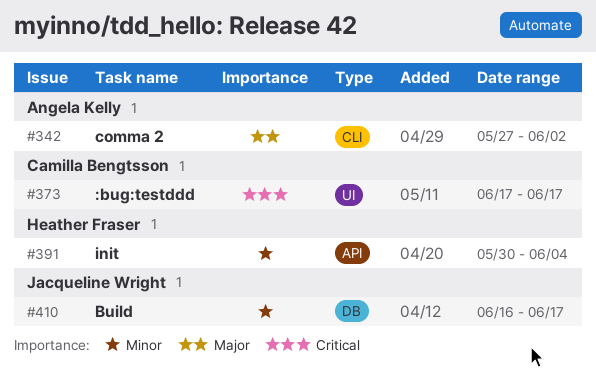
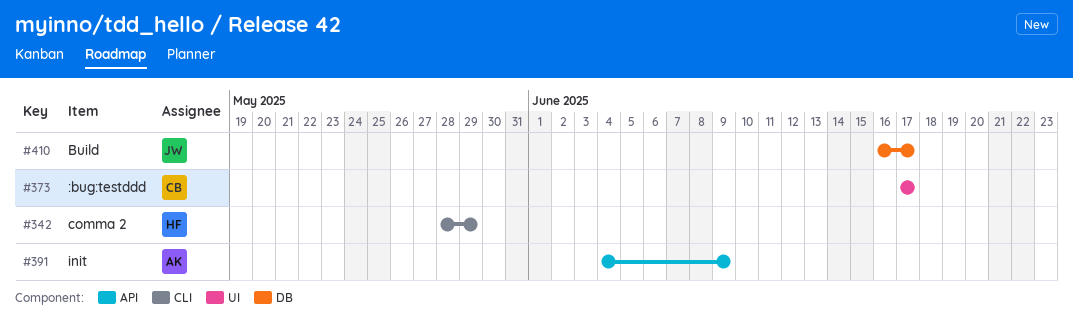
#342, owner: Angela Kelly -> Heather Fraser
#342, start: May 27 -> May 28
#342, due: Jun 2 -> May 29
#391, owner: Heather Fraser -> Angela Kelly
#391, start: May 30 -> Jun 4
#391, due: Jun 4 -> Jun 9

